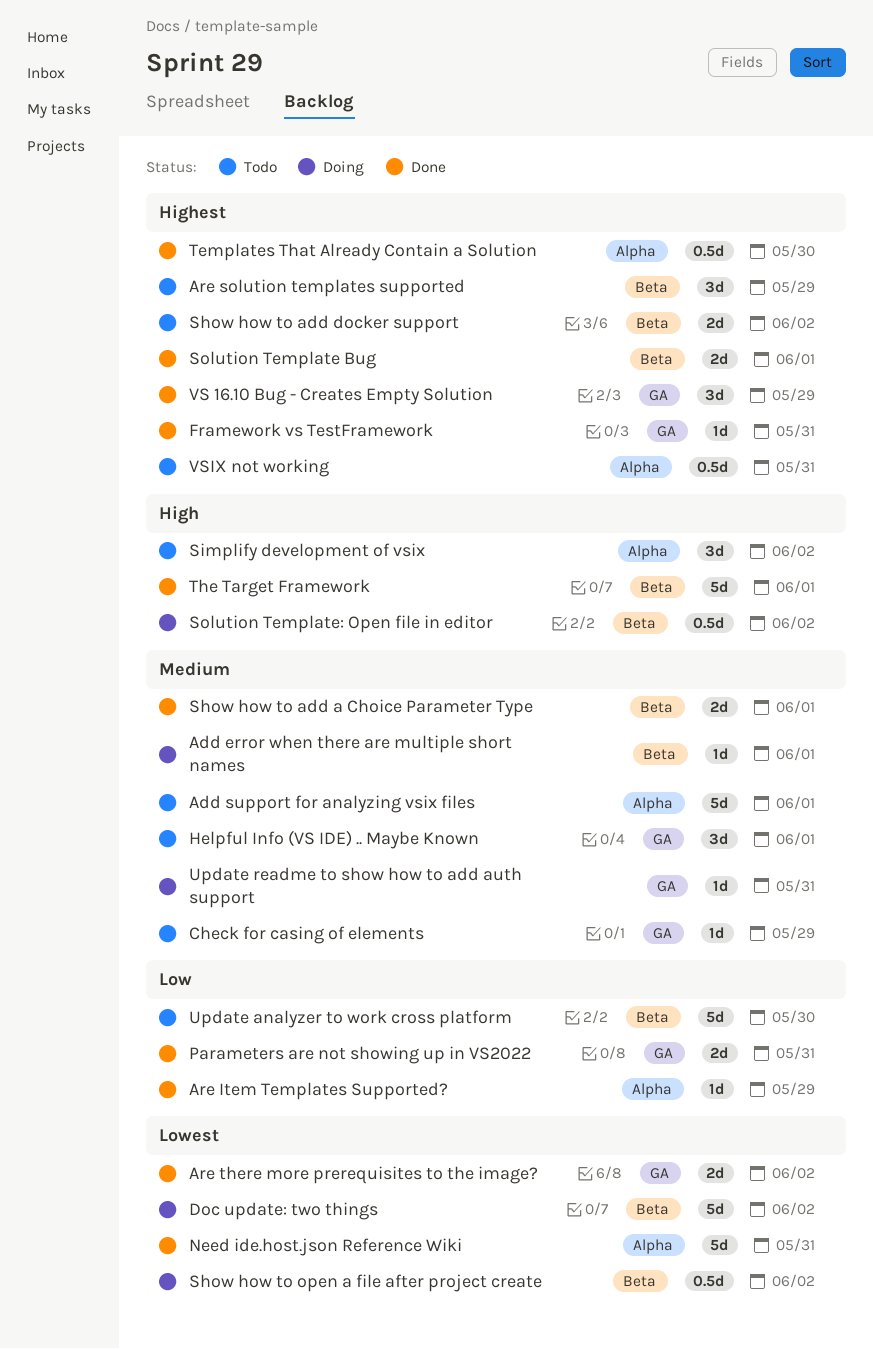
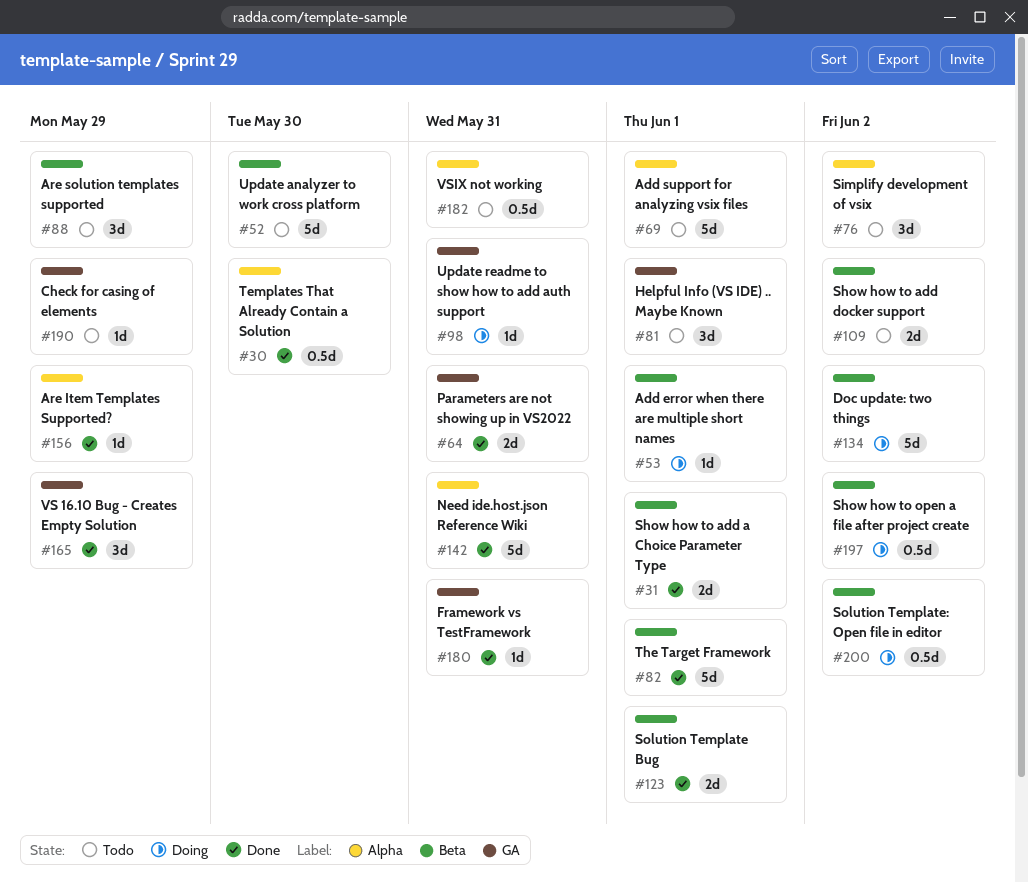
Are there more prerequisites to the image?: present -> none

